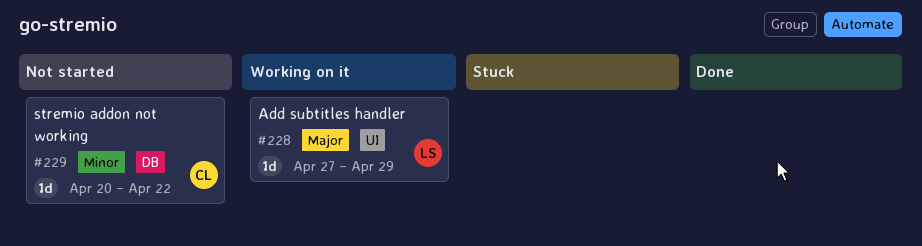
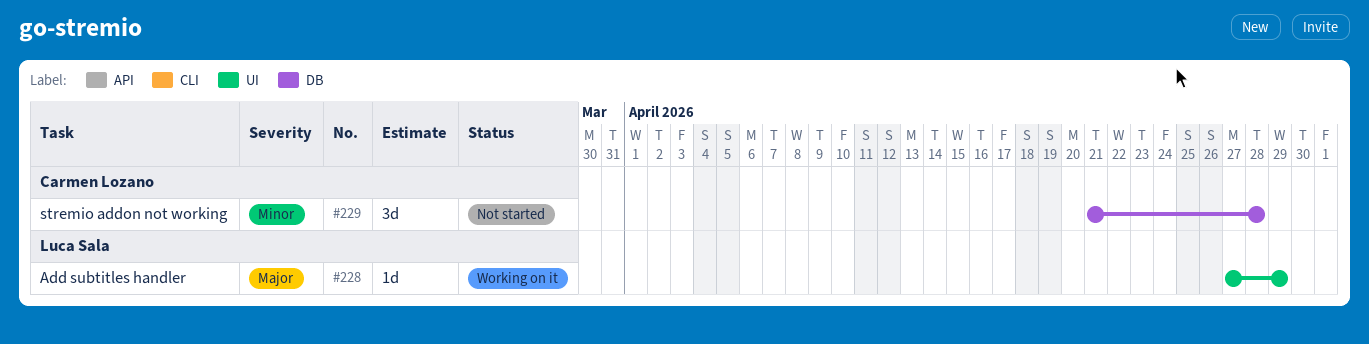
#229, estimate: 1d -> 3d
#229, start: Apr 20 -> Apr 21
#229, due: Apr 22 -> Apr 28

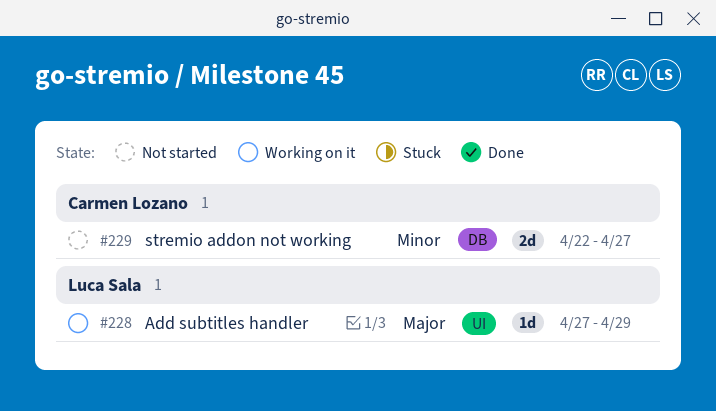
#229, estimate: 3d -> 2d
#229, start: Apr 21 -> Apr 22
#229, due: Apr 28 -> Apr 27

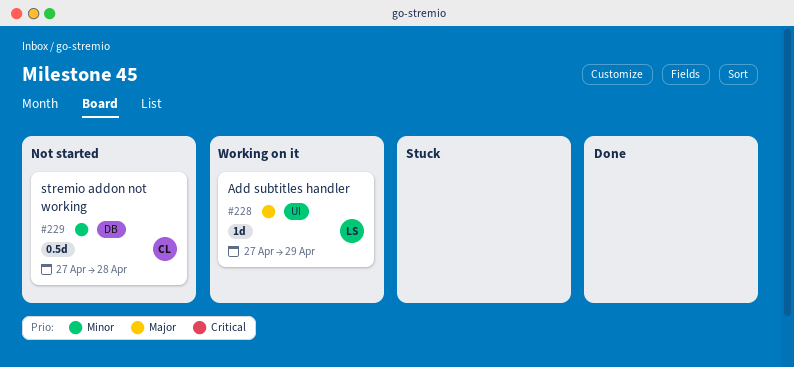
#229, estimate: 2d -> 0.5d
#229, start: Apr 22 -> Apr 27
#229, due: Apr 27 -> Apr 28

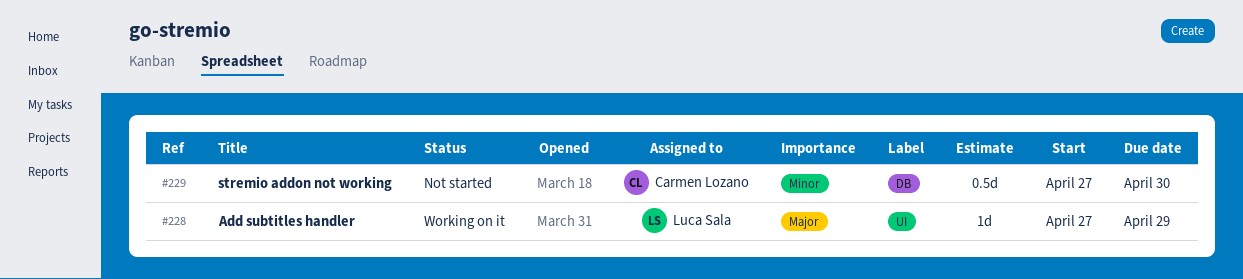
#229, due: Apr 28 -> Apr 30

